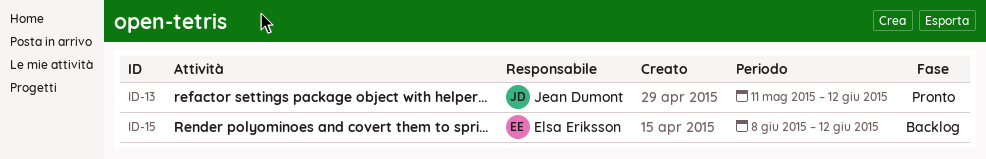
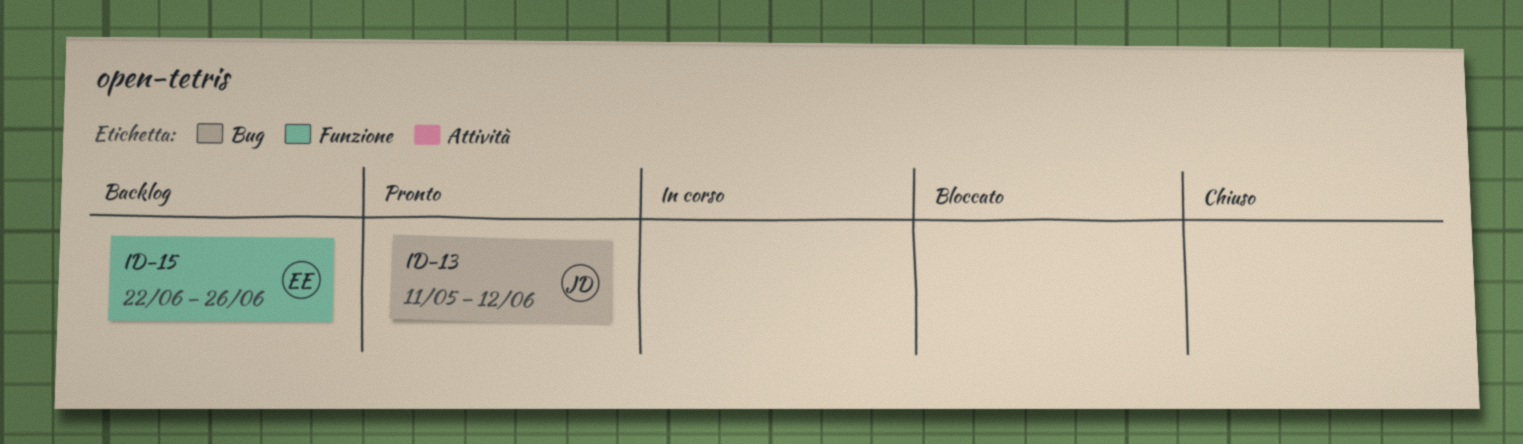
ID-15, start: Jun 8 -> Jun 22
ID-15, due: Jun 12 -> Jun 26

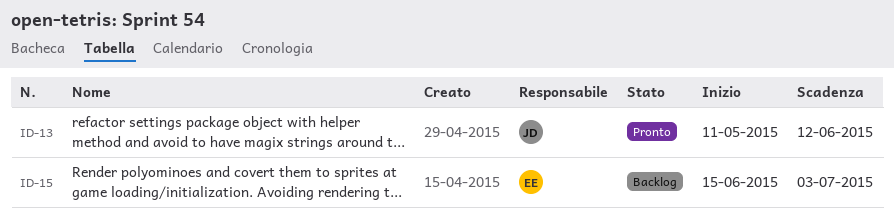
ID-15, start: Jun 22 -> Jun 15
ID-15, due: Jun 26 -> Jul 3

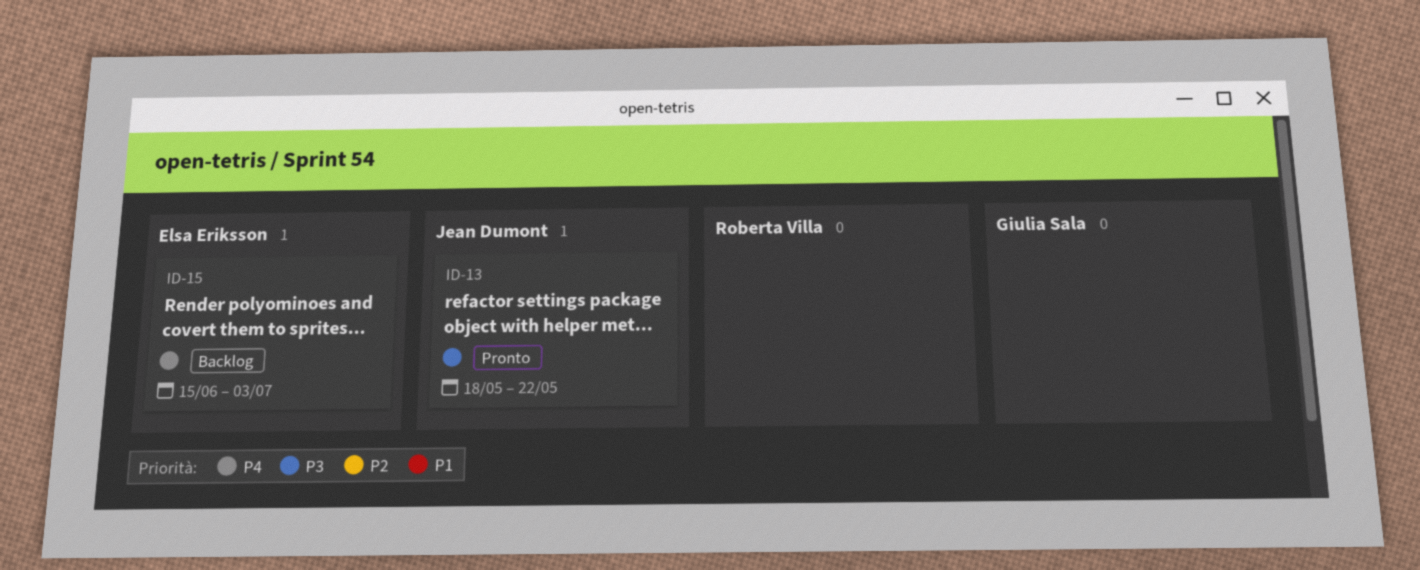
ID-13, start: May 11 -> May 18
ID-13, due: Jun 12 -> May 22

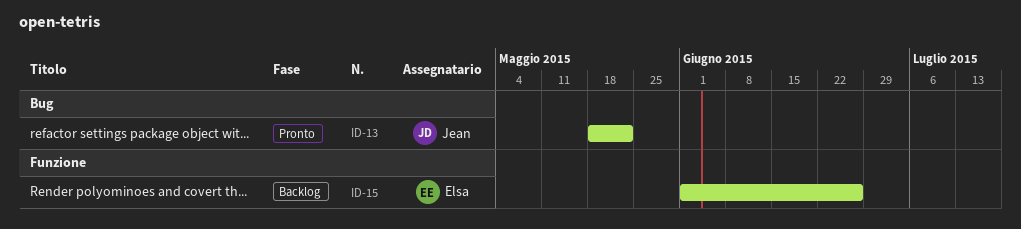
ID-15, start: Jun 15 -> Jun 1
ID-15, due: Jul 3 -> Jun 26

